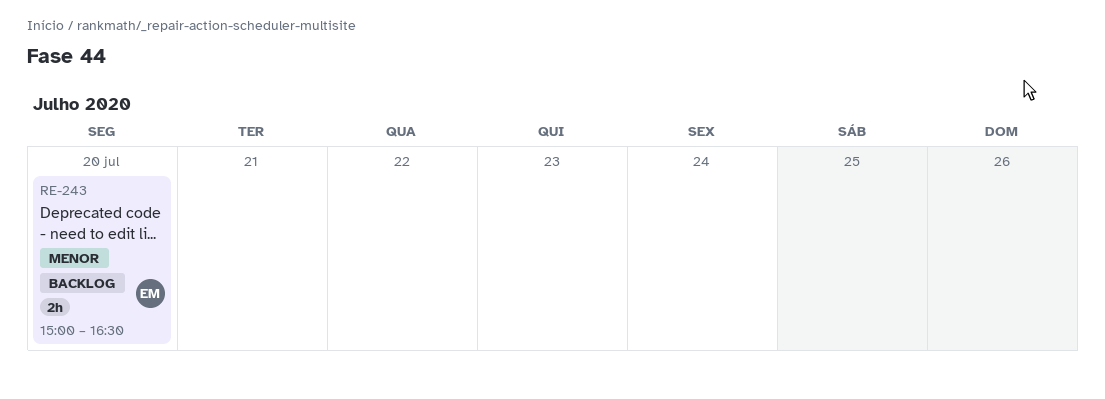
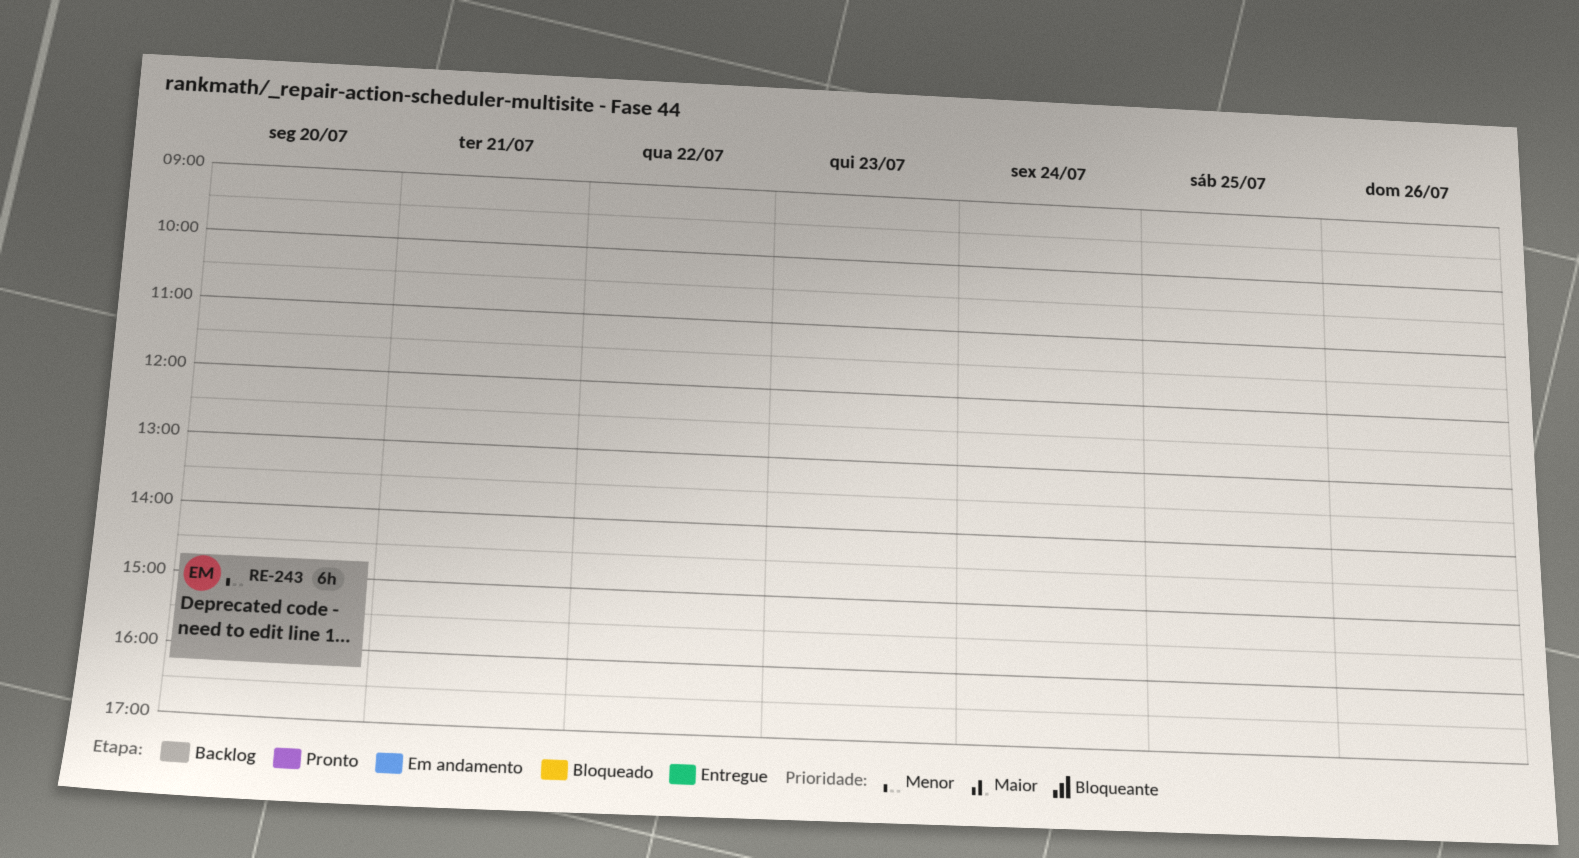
RE-243, estimate: 2h -> 6h
RE-243, begins: 15:00 -> 14:45
RE-243, ends: 16:30 -> 16:15

